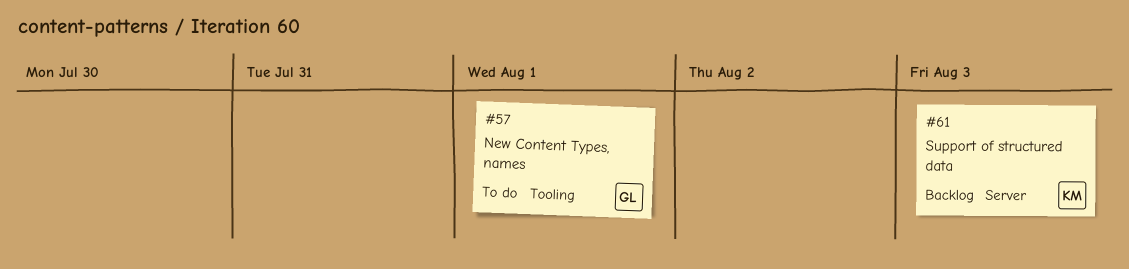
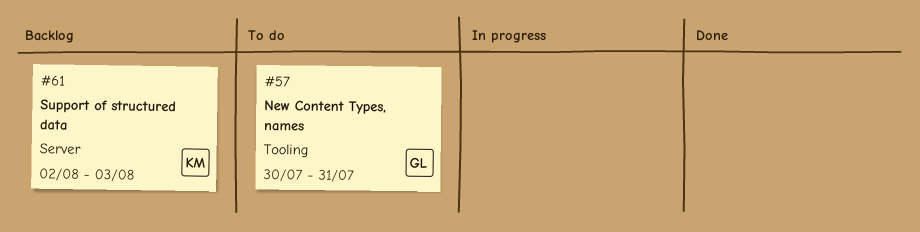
#57, due: Aug 1 -> Jul 31

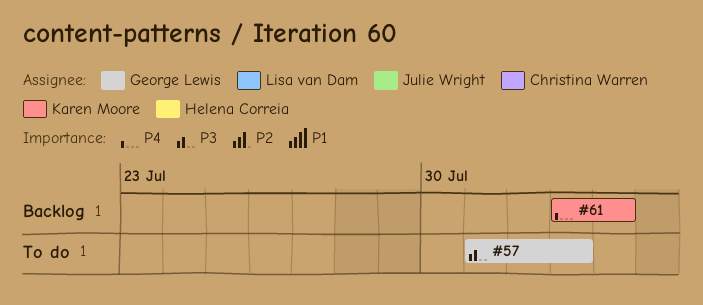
#57, start: Jul 30 -> Jul 31
#57, due: Jul 31 -> Aug 2

